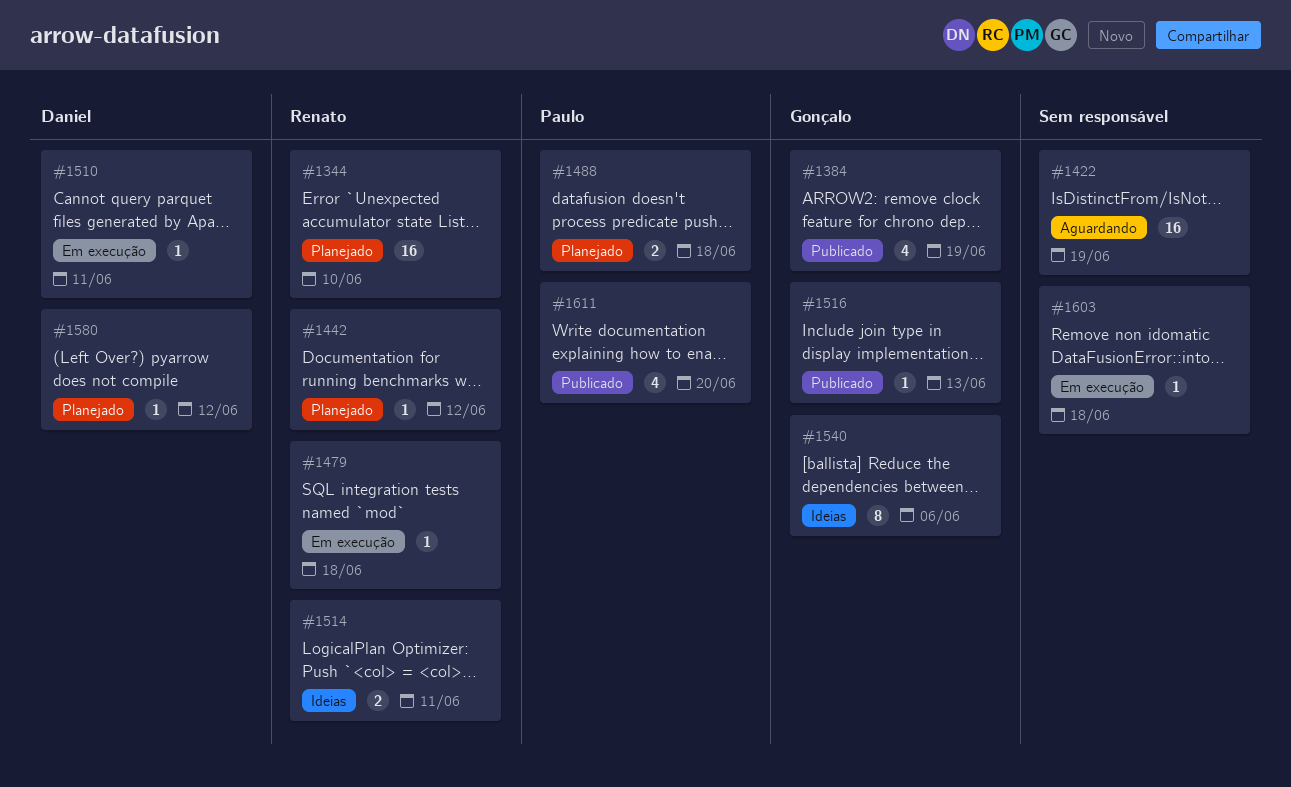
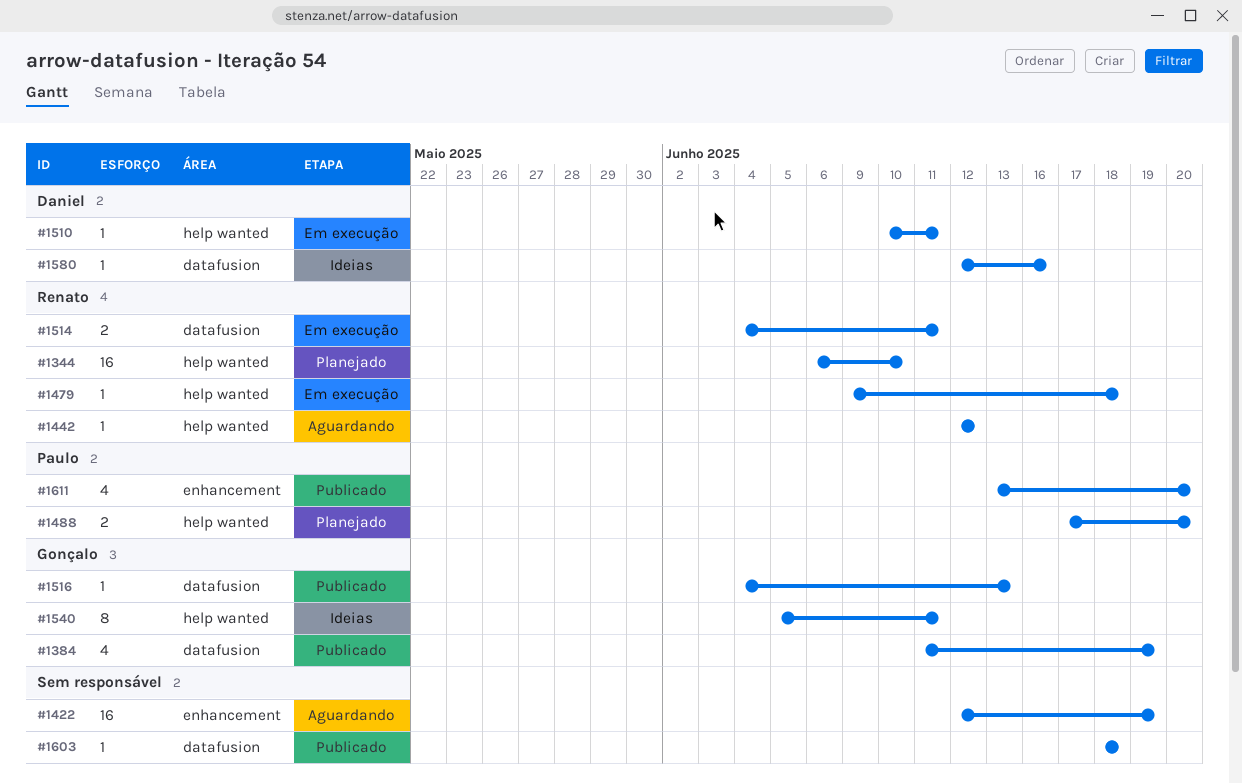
#1442, status: Planejado -> Aguardando
#1488, due: Jun 18 -> Jun 20
#1514, status: Ideias -> Em execução
#1540, due: Jun 6 -> Jun 11
#1580, status: Planejado -> Ideias
#1580, due: Jun 12 -> Jun 16
#1603, status: Em execução -> Publicado

